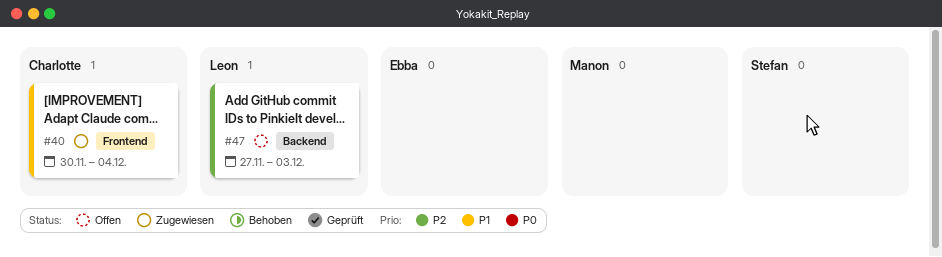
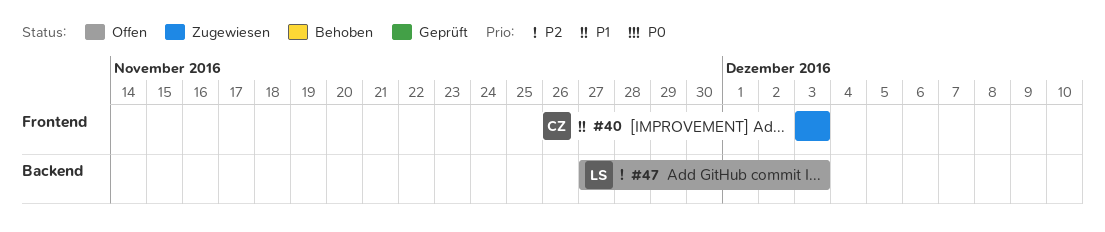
#40, start: Nov 30 -> Dec 3
#40, due: Dec 4 -> Dec 3

